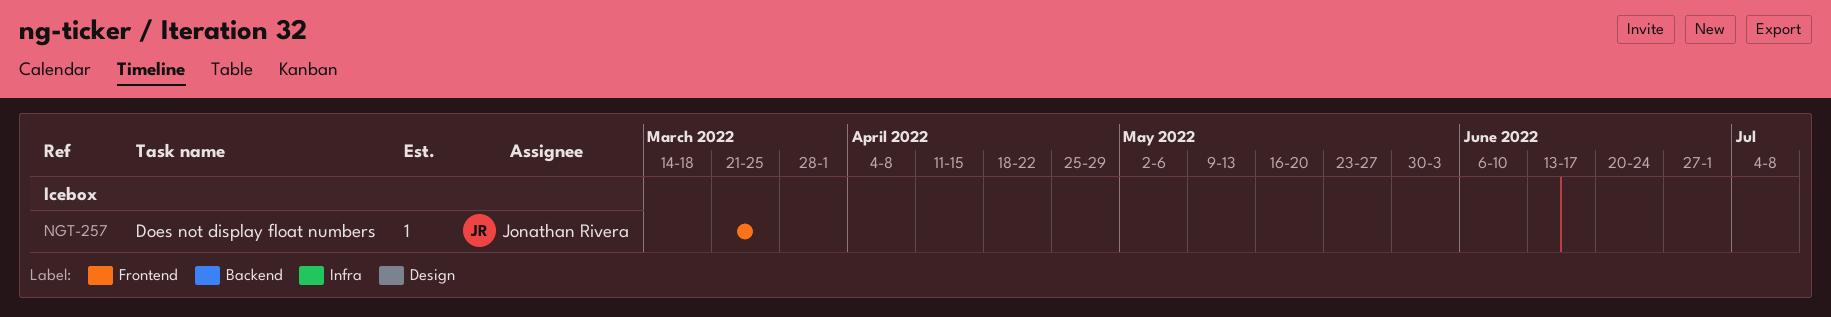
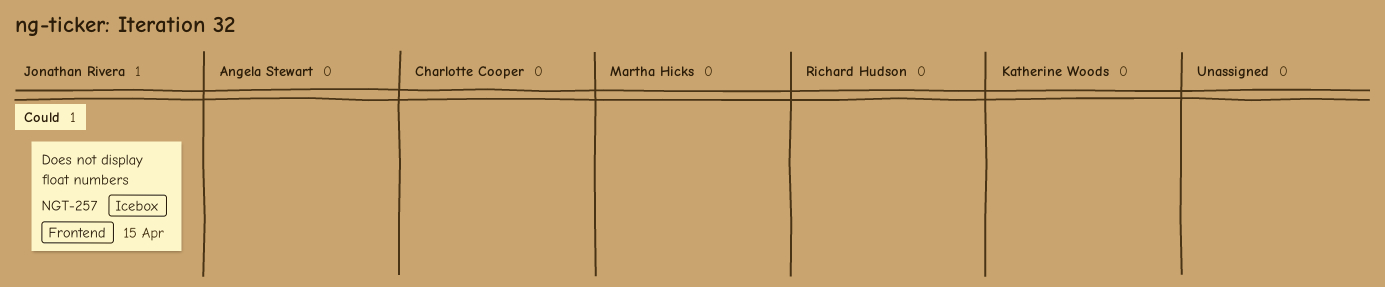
NGT-257, due: Mar 25 -> Apr 15

